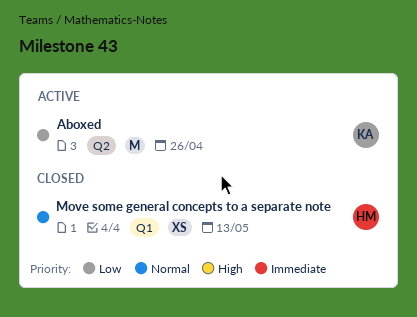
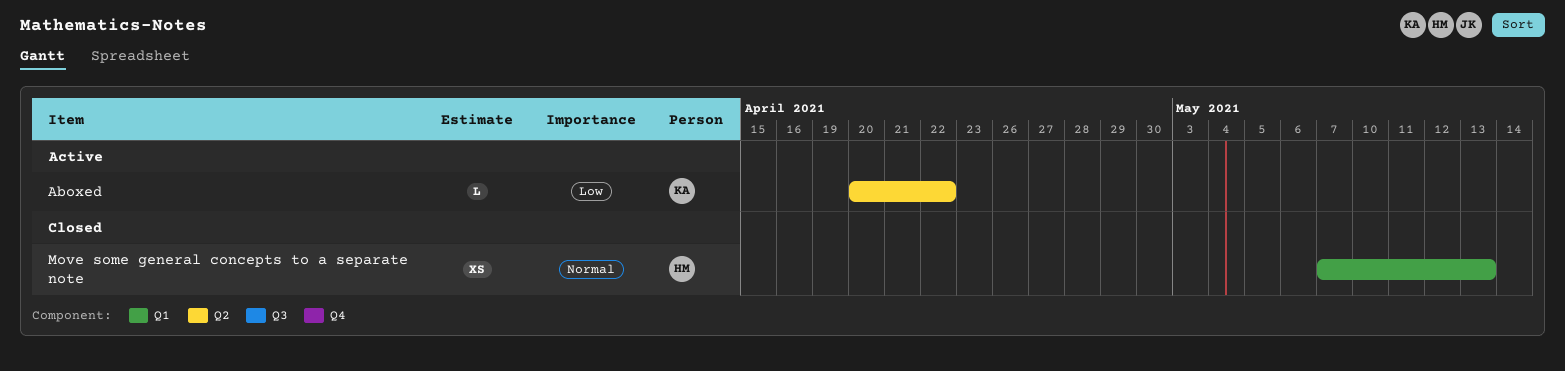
Aboxed, estimate: M -> L
Aboxed, due: Apr 26 -> Apr 22

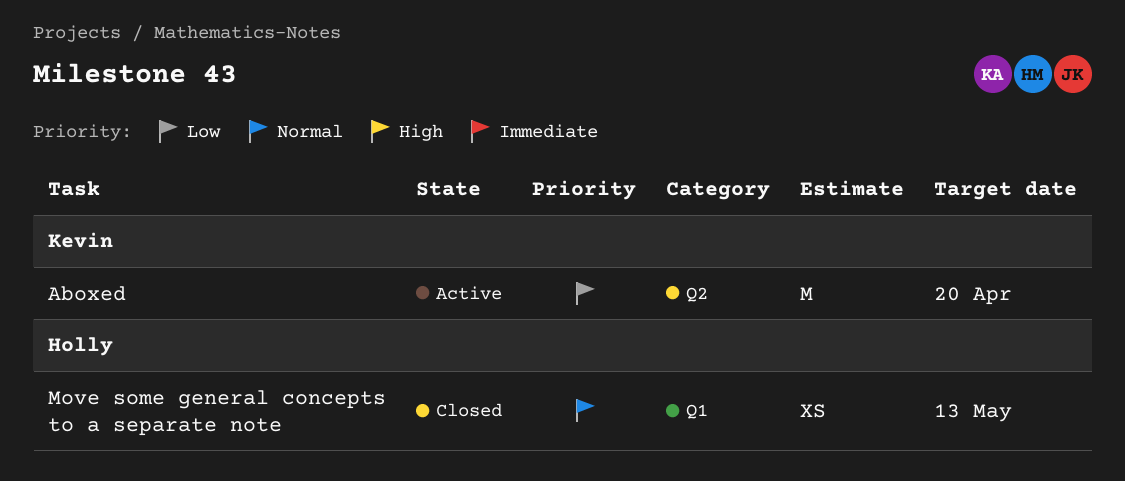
Aboxed, estimate: L -> M
Aboxed, due: Apr 22 -> Apr 20

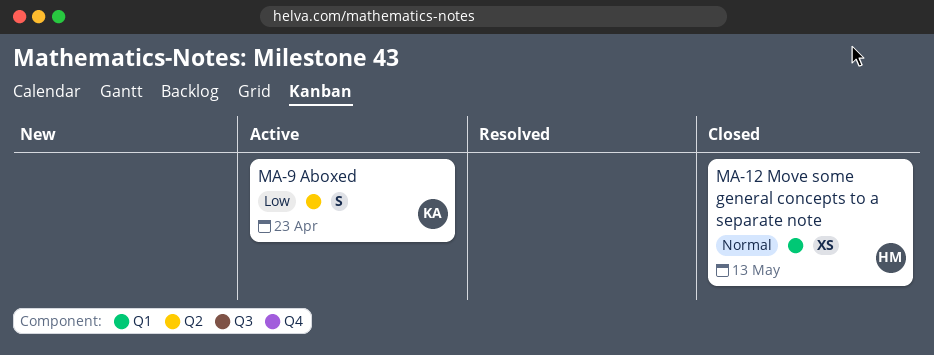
Aboxed, estimate: M -> S
Aboxed, due: Apr 20 -> Apr 23

